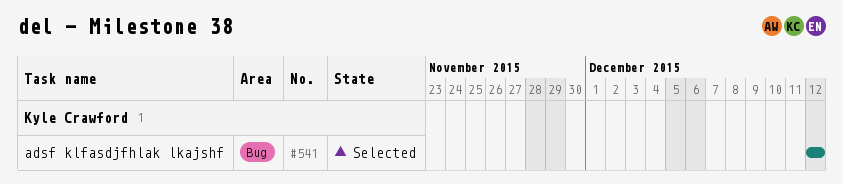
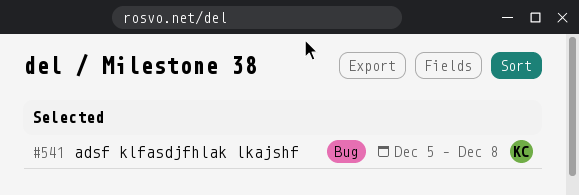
#541, start: Dec 12 -> Dec 5
#541, due: Dec 12 -> Dec 8

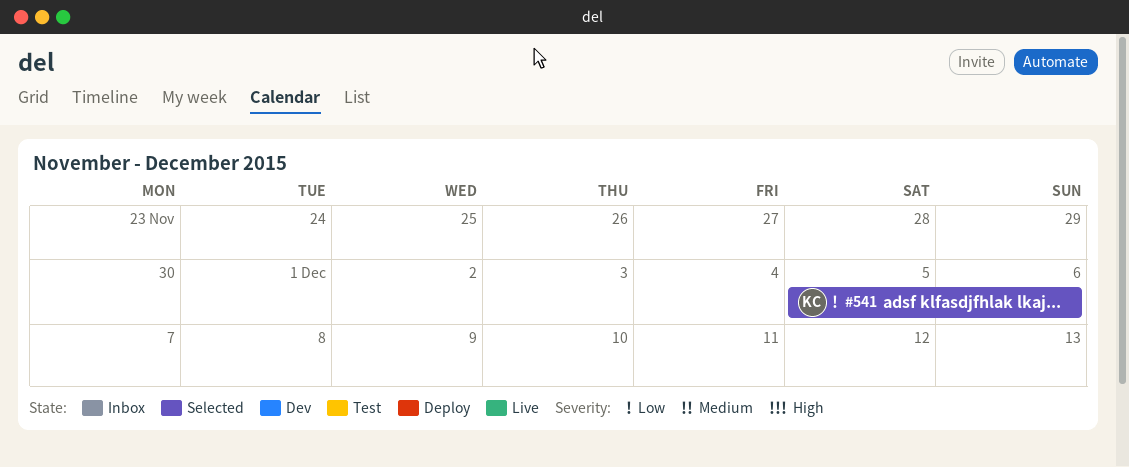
#541, due: Dec 8 -> Dec 6

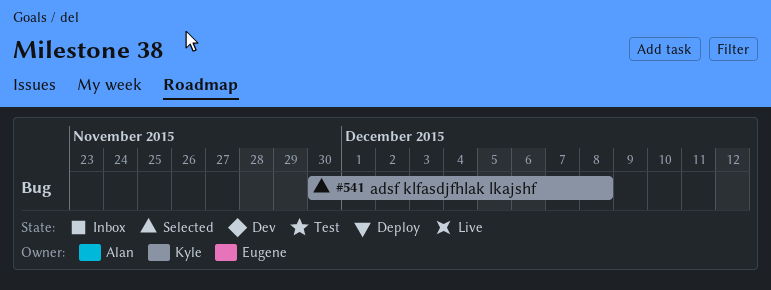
#541, start: Dec 5 -> Nov 30
#541, due: Dec 6 -> Dec 8

